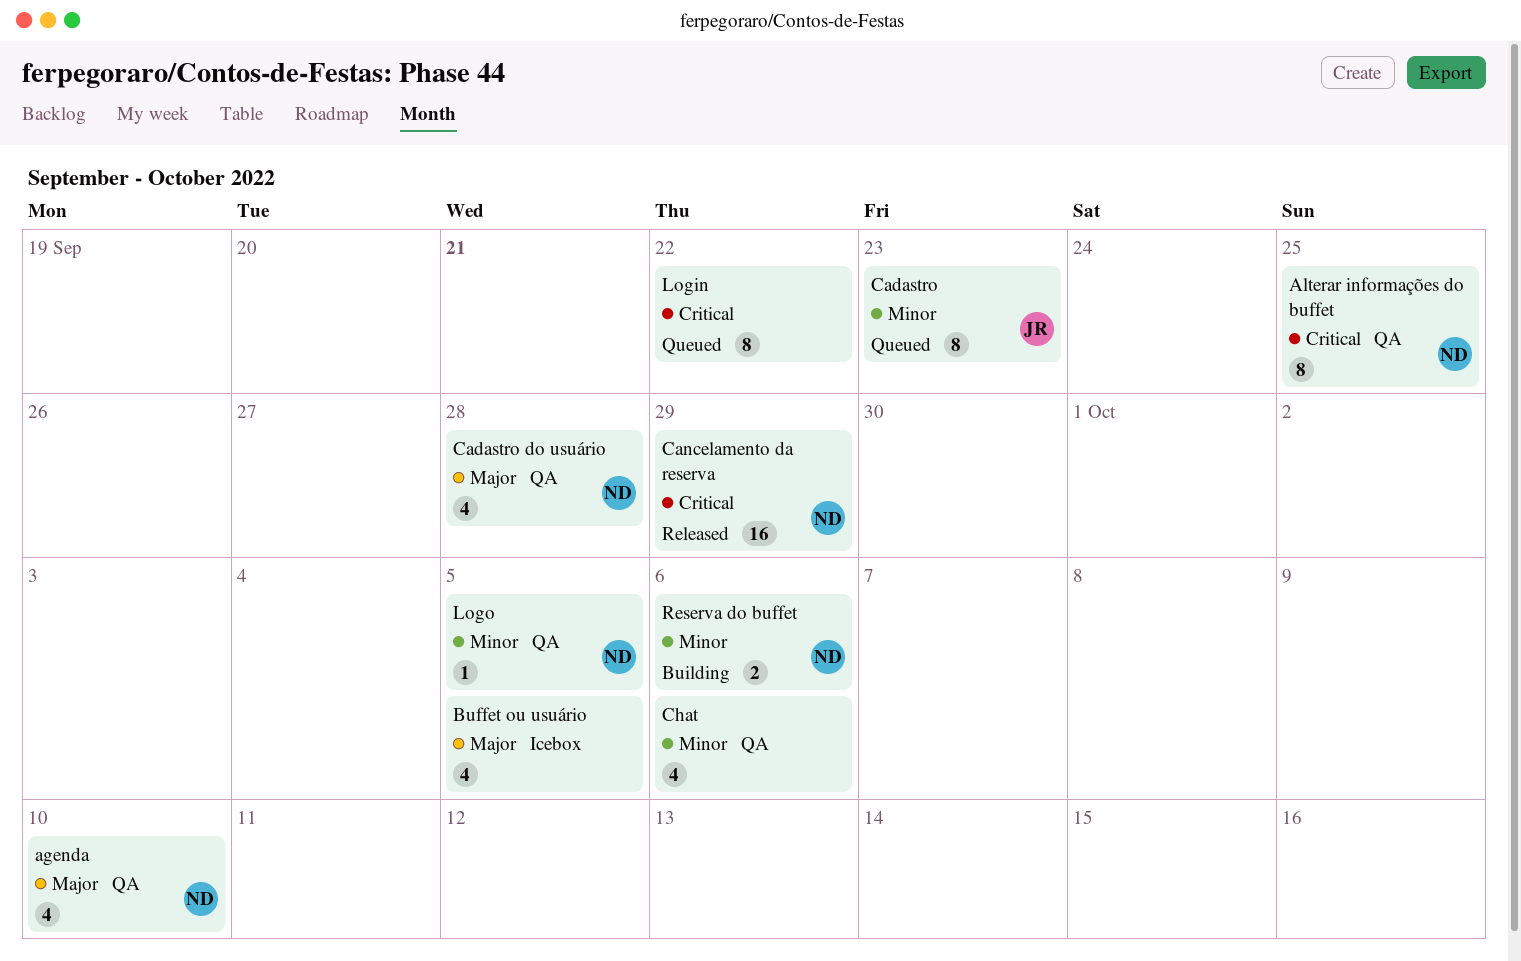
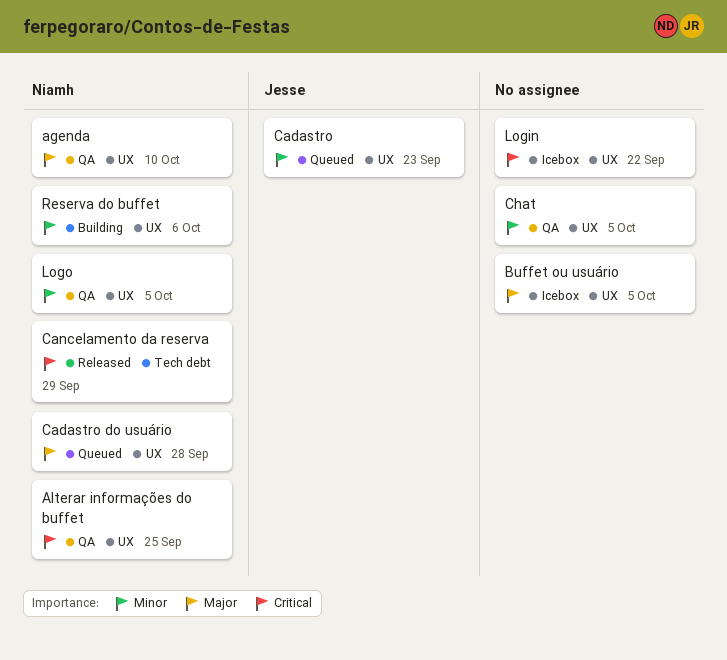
Cadastro do usuário, status: QA -> Queued
Chat, due: Oct 6 -> Oct 5
Login, status: Queued -> Icebox

